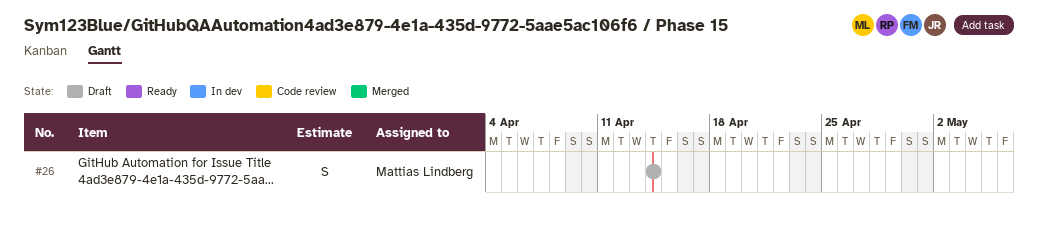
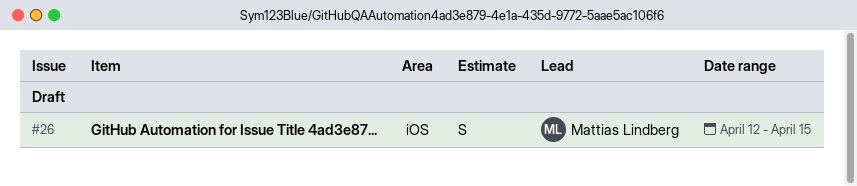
#26, start: Apr 14 -> Apr 12
#26, due: Apr 14 -> Apr 15

